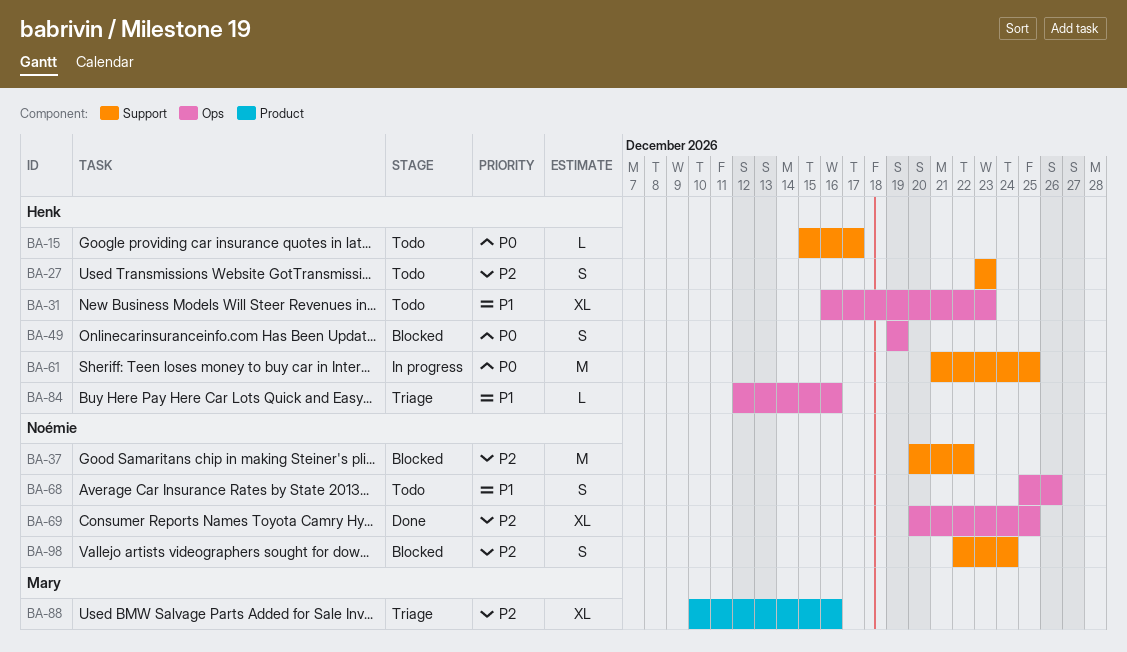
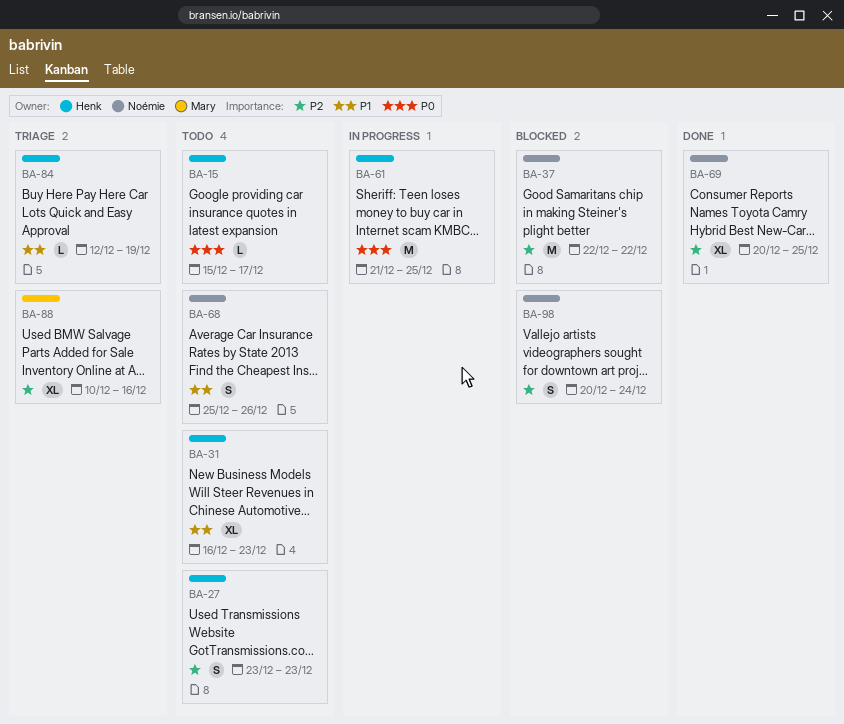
BA-37, start: Dec 20 -> Dec 22
BA-49: present -> none
BA-84, due: Dec 16 -> Dec 19
BA-98, start: Dec 22 -> Dec 20

